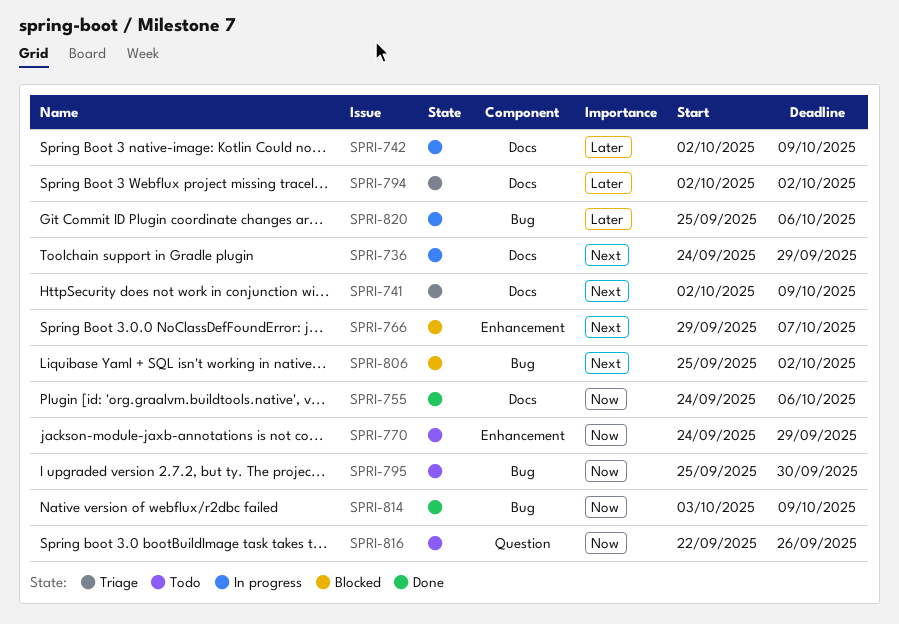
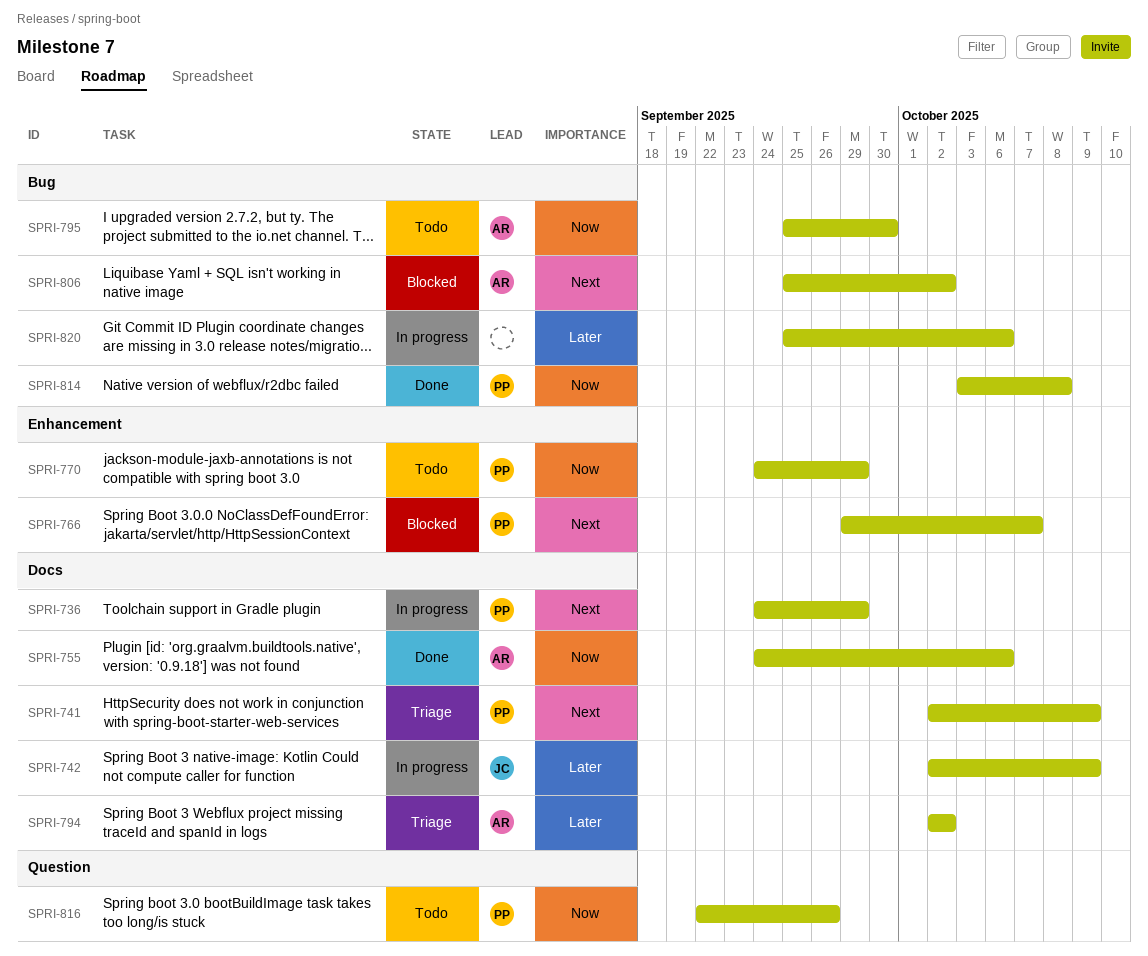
SPRI-814, due: Oct 9 -> Oct 8

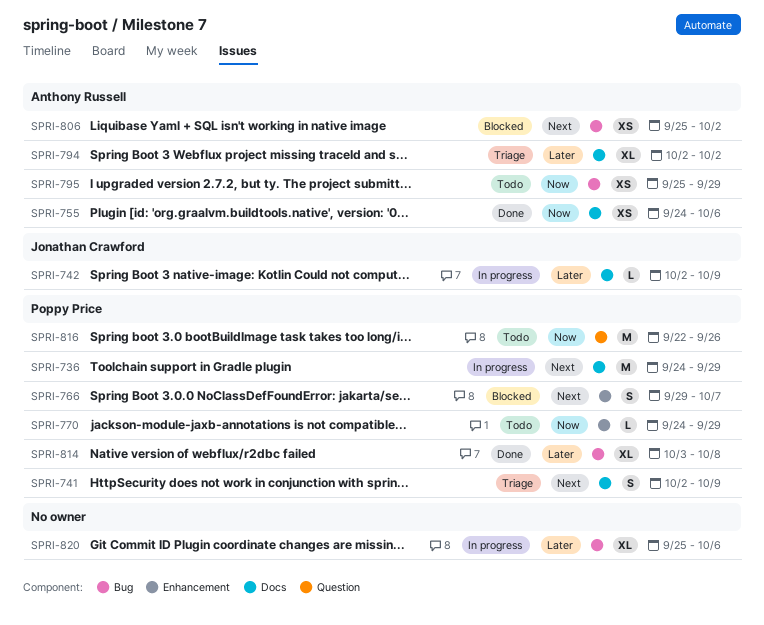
SPRI-795, due: Sep 30 -> Sep 29
SPRI-814, priority: Now -> Later

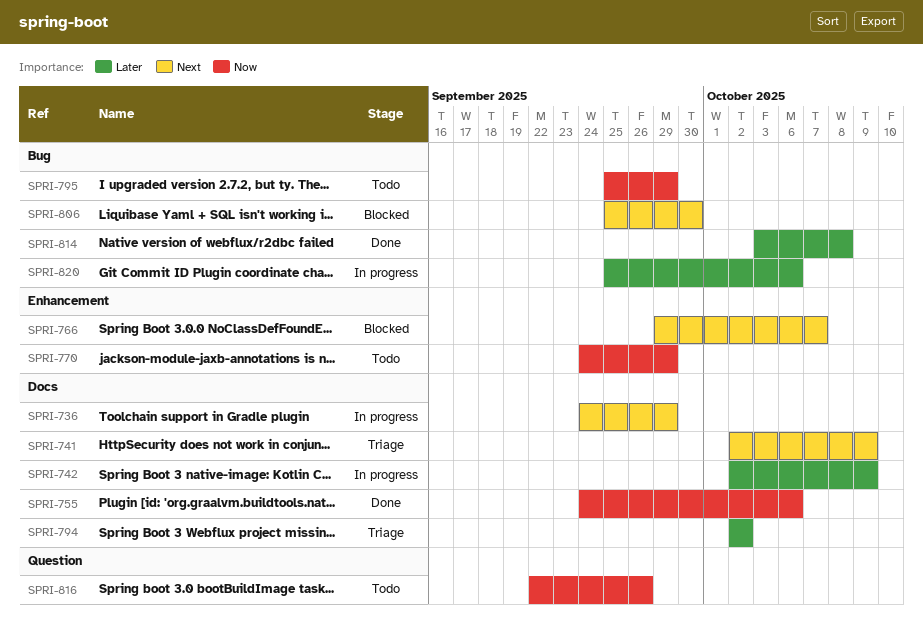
SPRI-806, due: Oct 2 -> Sep 30

